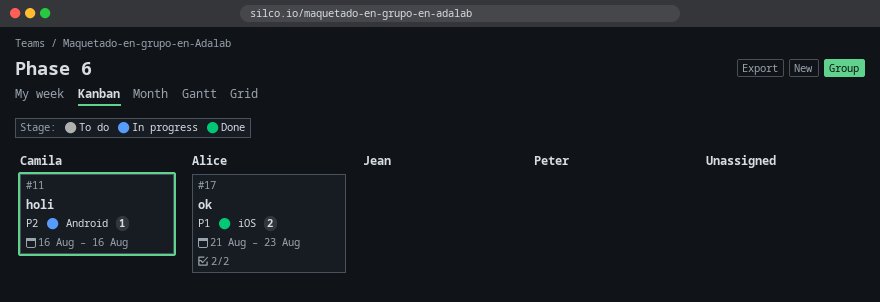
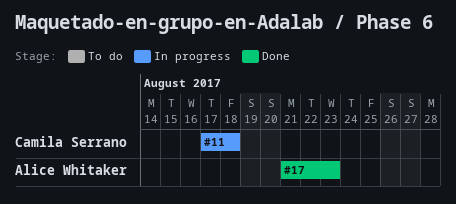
#11, start: Aug 16 -> Aug 17
#11, due: Aug 16 -> Aug 18

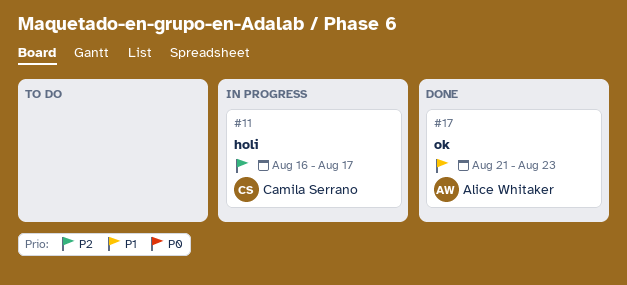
#11, start: Aug 17 -> Aug 16
#11, due: Aug 18 -> Aug 17

